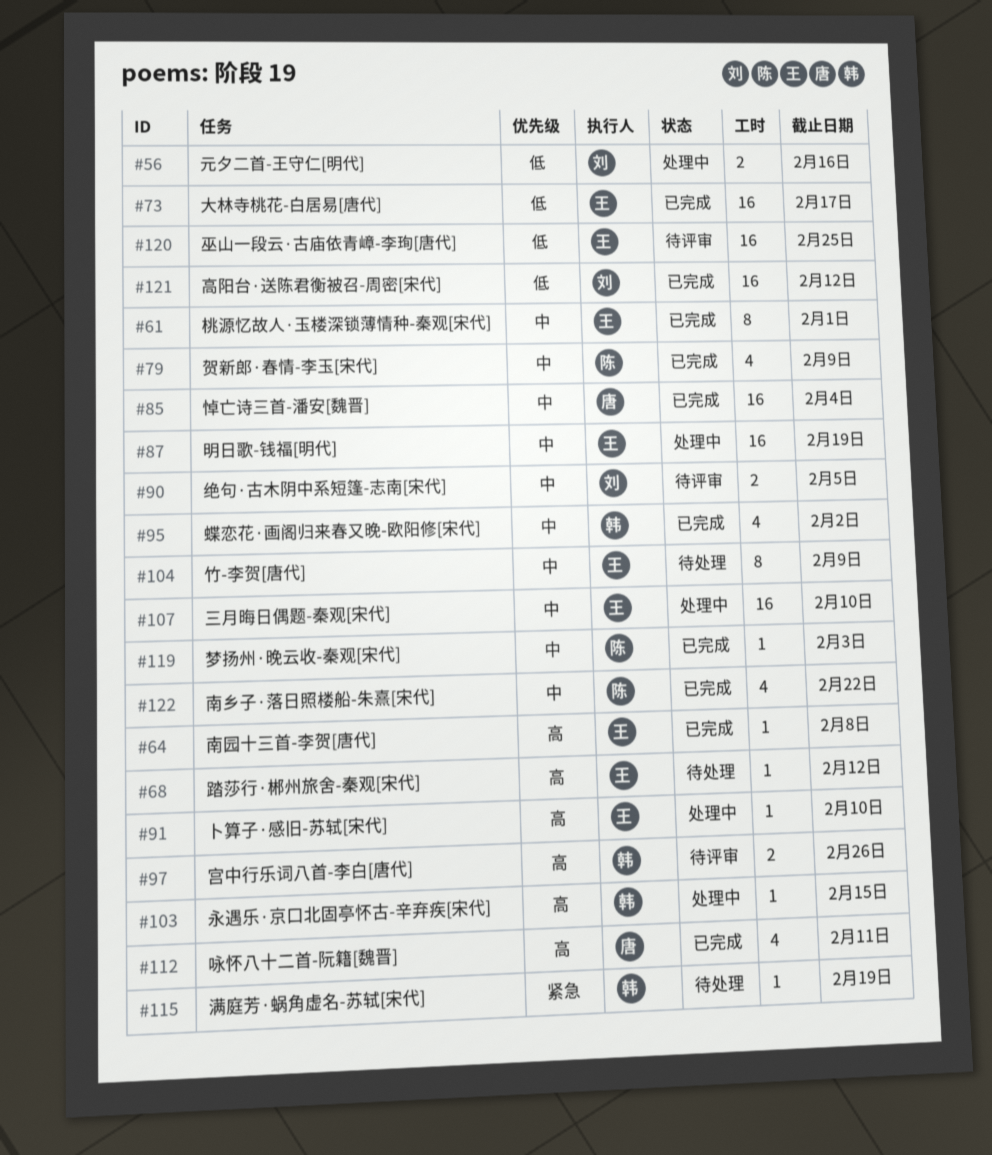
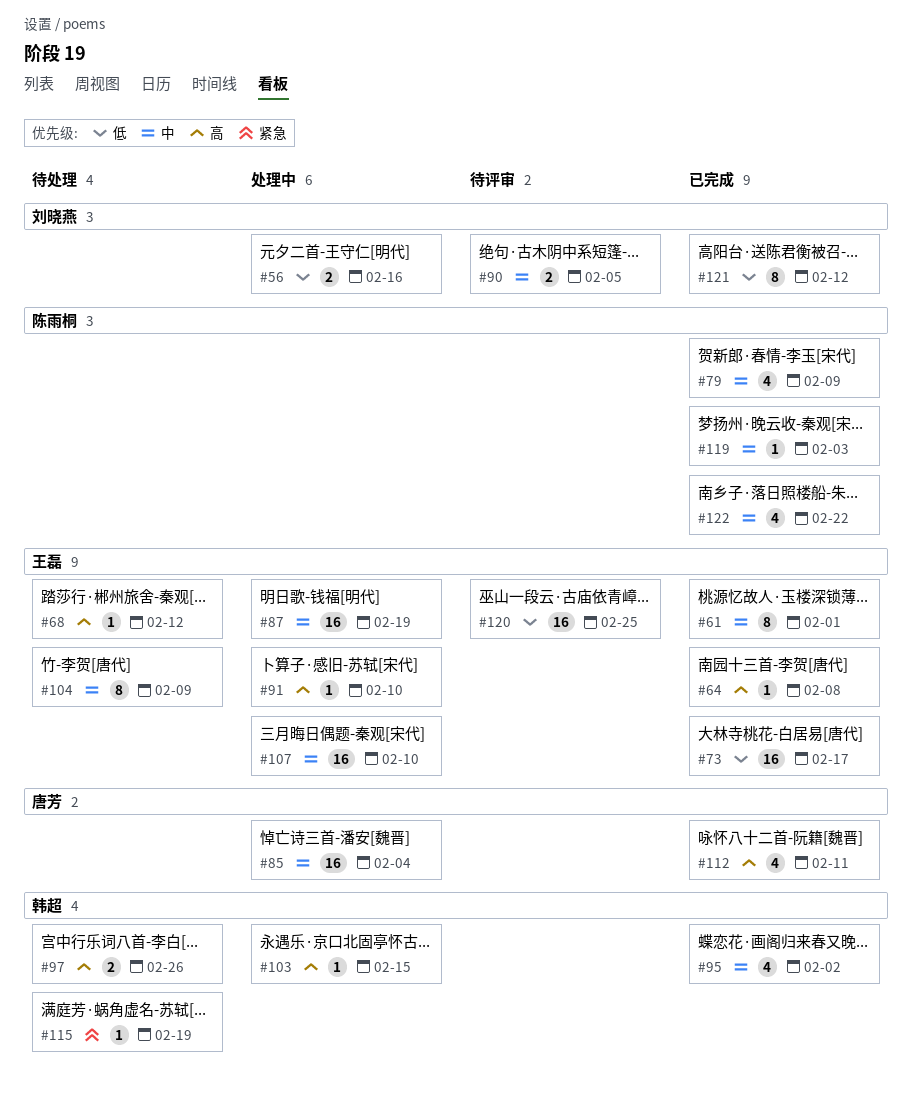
#85, status: 已完成 -> 处理中
#97, status: 待评审 -> 待处理
#121, estimate: 16 -> 8

